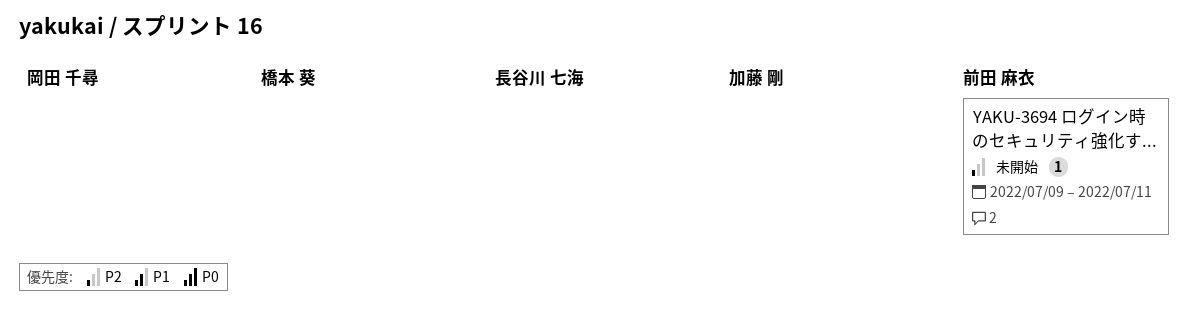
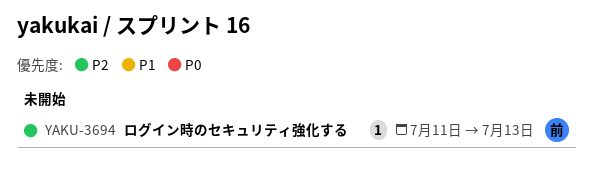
YAKU-3694, start: Jul 9 -> Jul 11
YAKU-3694, due: Jul 11 -> Jul 13

